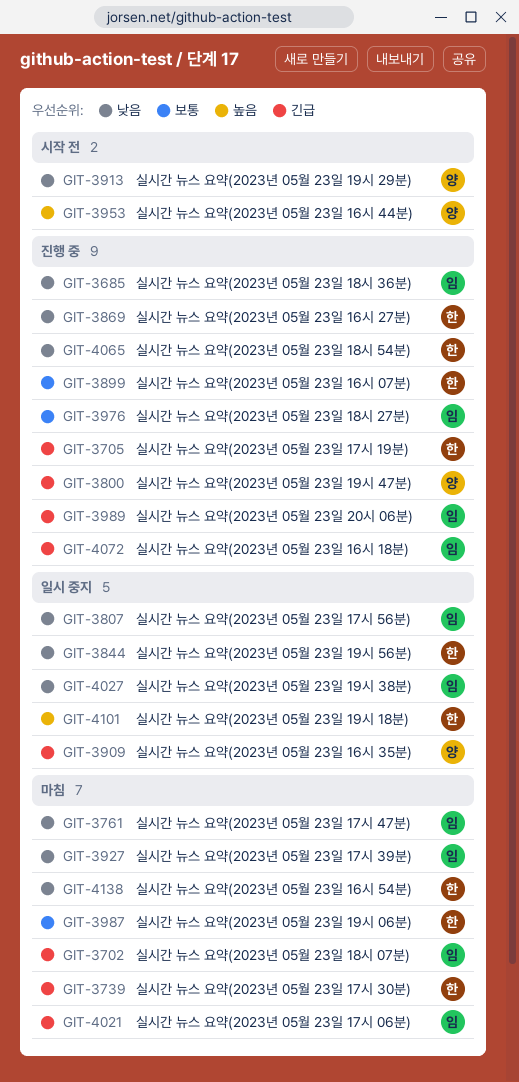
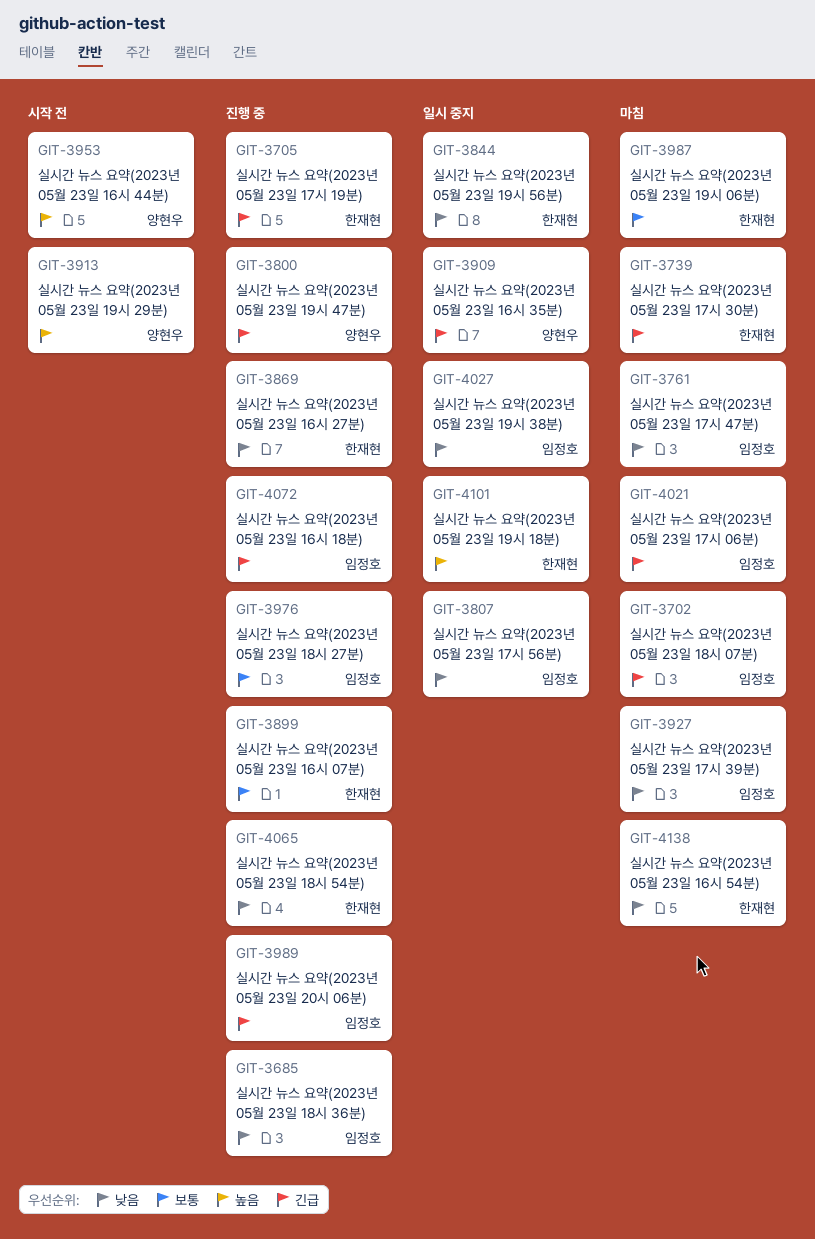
GIT-3913, priority: 낮음 -> 높음

